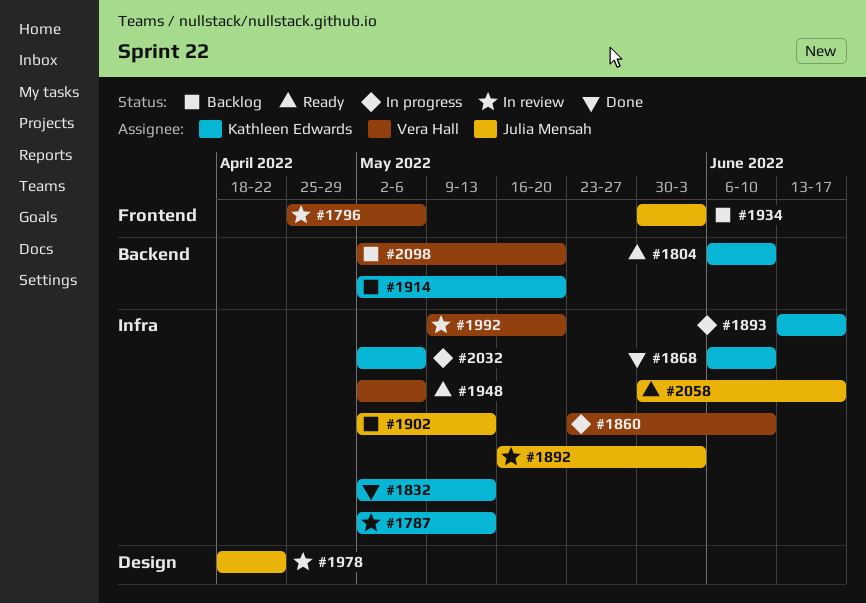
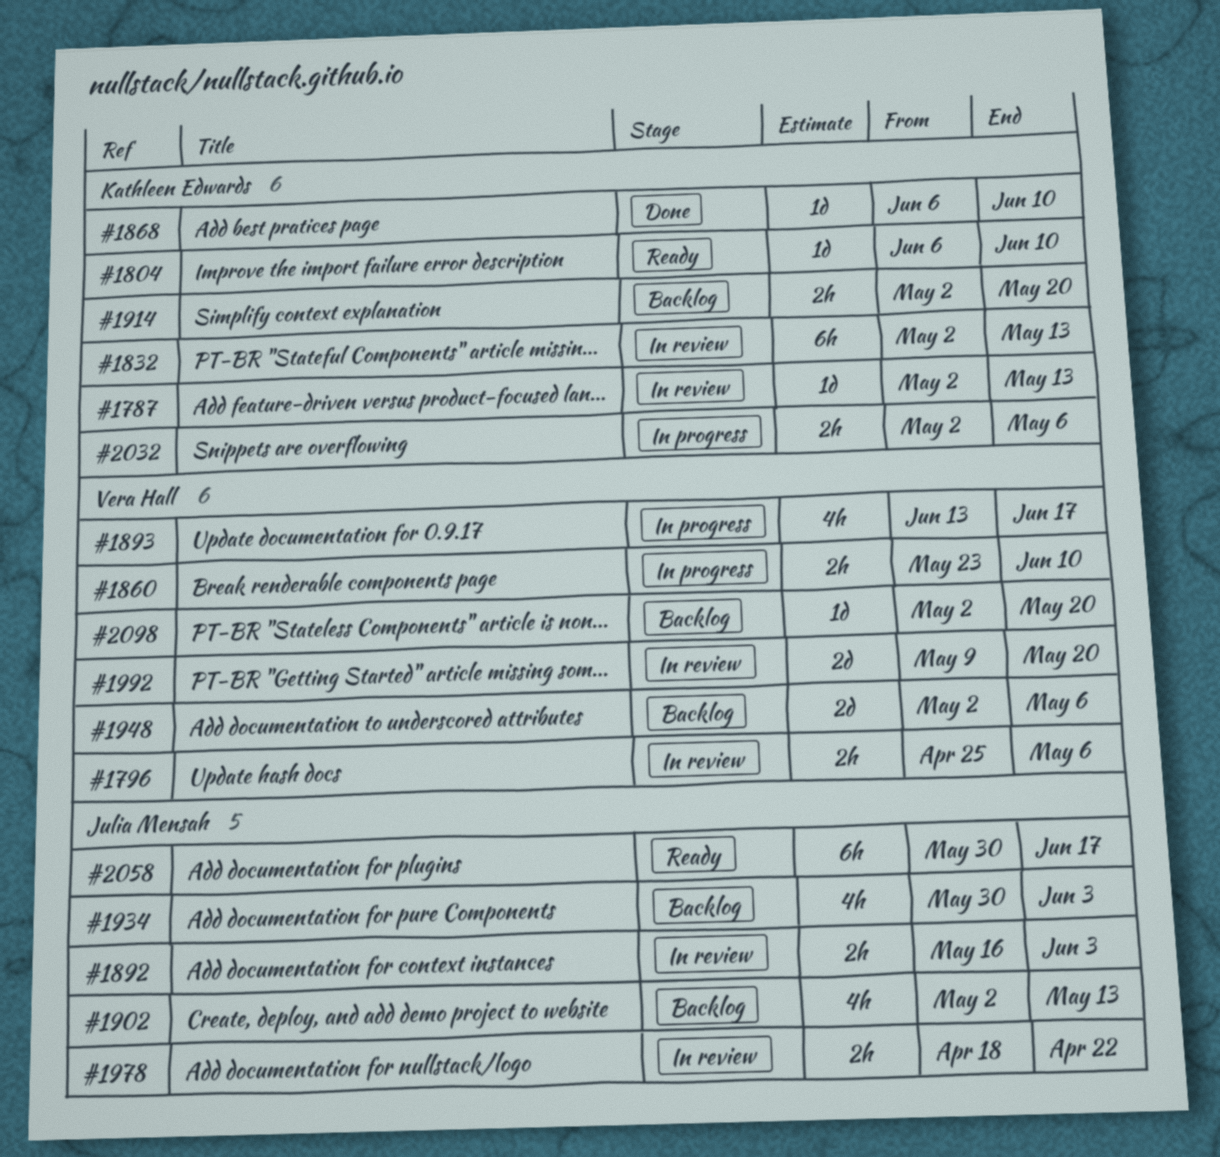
#1832, status: Done -> In review
#1893, owner: Kathleen Edwards -> Vera Hall
#1948, status: Ready -> Backlog

